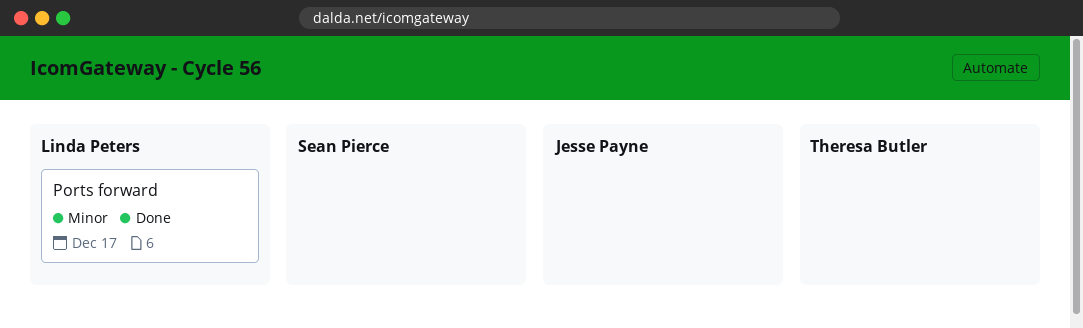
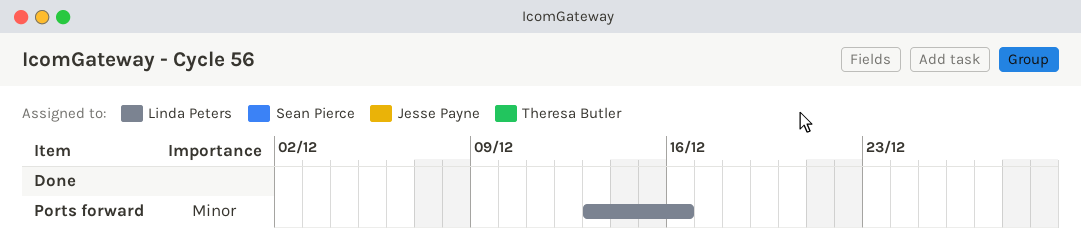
Ports forward, due: Dec 17 -> Dec 16

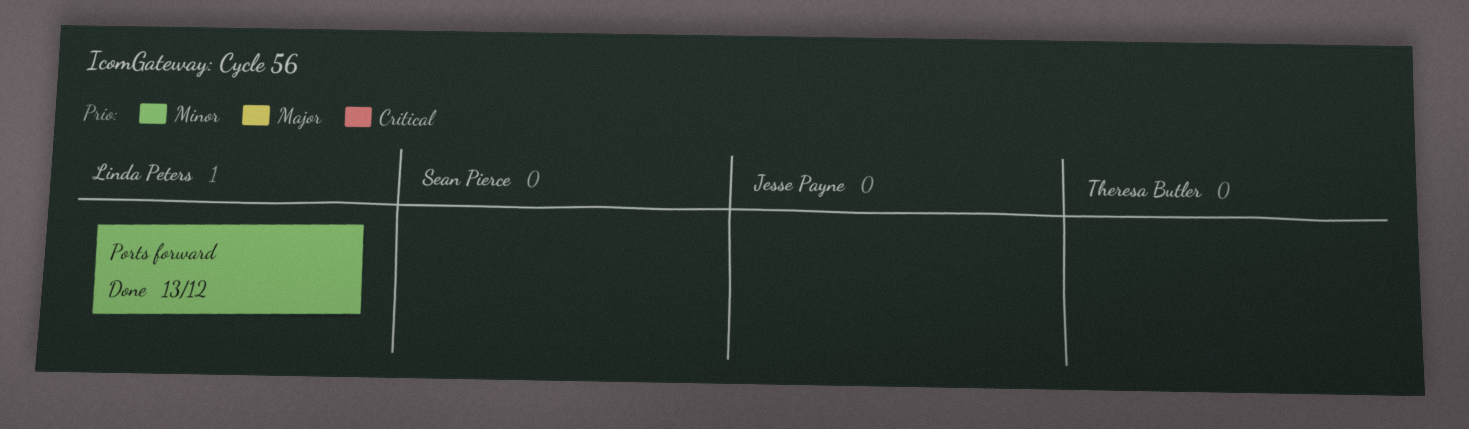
Ports forward, due: Dec 16 -> Dec 13

